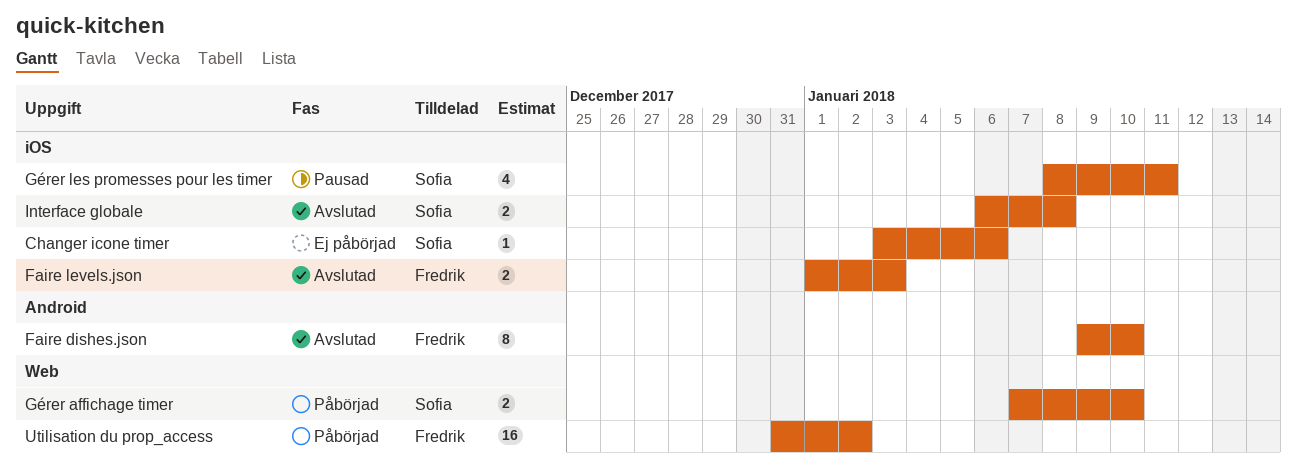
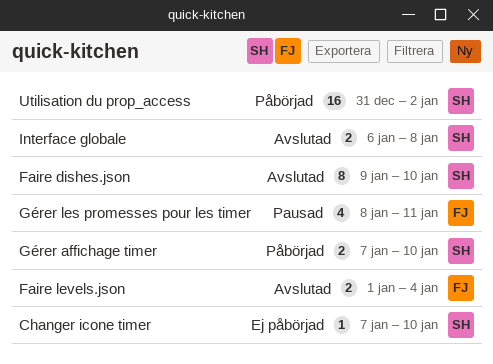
Changer icone timer, start: Jan 3 -> Jan 7
Changer icone timer, due: Jan 6 -> Jan 10
Faire dishes.json, owner: Fredrik -> Sofia
Faire levels.json, due: Jan 3 -> Jan 4
Gérer les promesses pour les timer, owner: Sofia -> Fredrik
Utilisation du prop_access, owner: Fredrik -> Sofia

